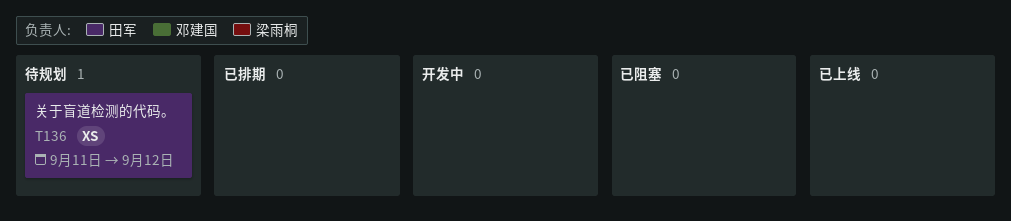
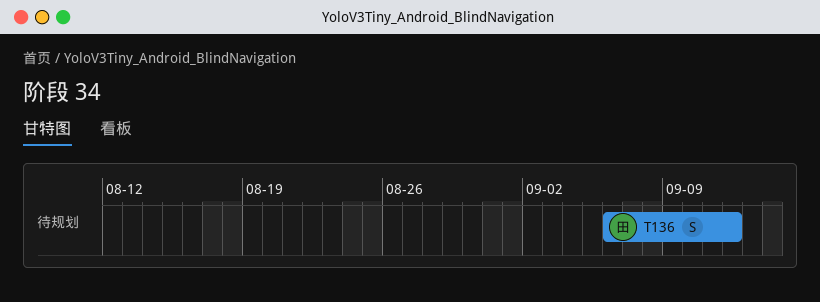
T136, estimate: XS -> S
T136, start: Sep 11 -> Sep 6

